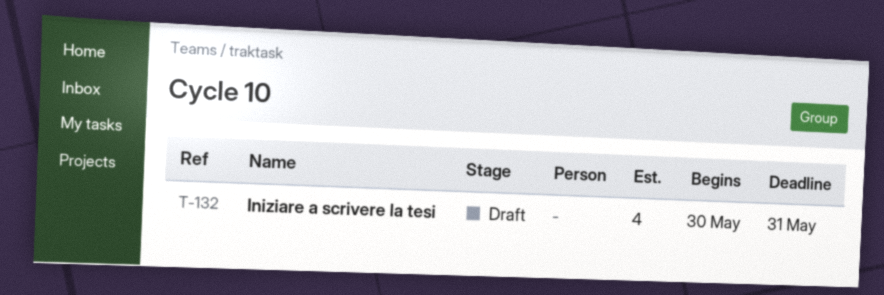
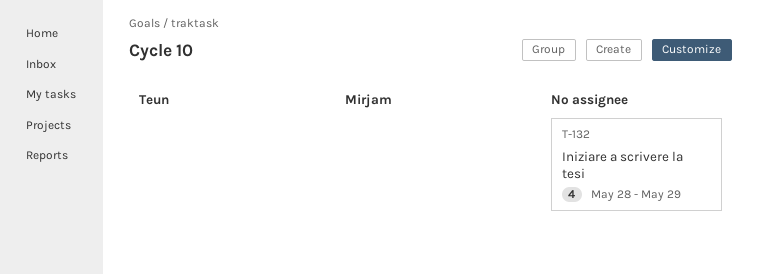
T-132, start: May 30 -> May 28
T-132, due: May 31 -> May 29

